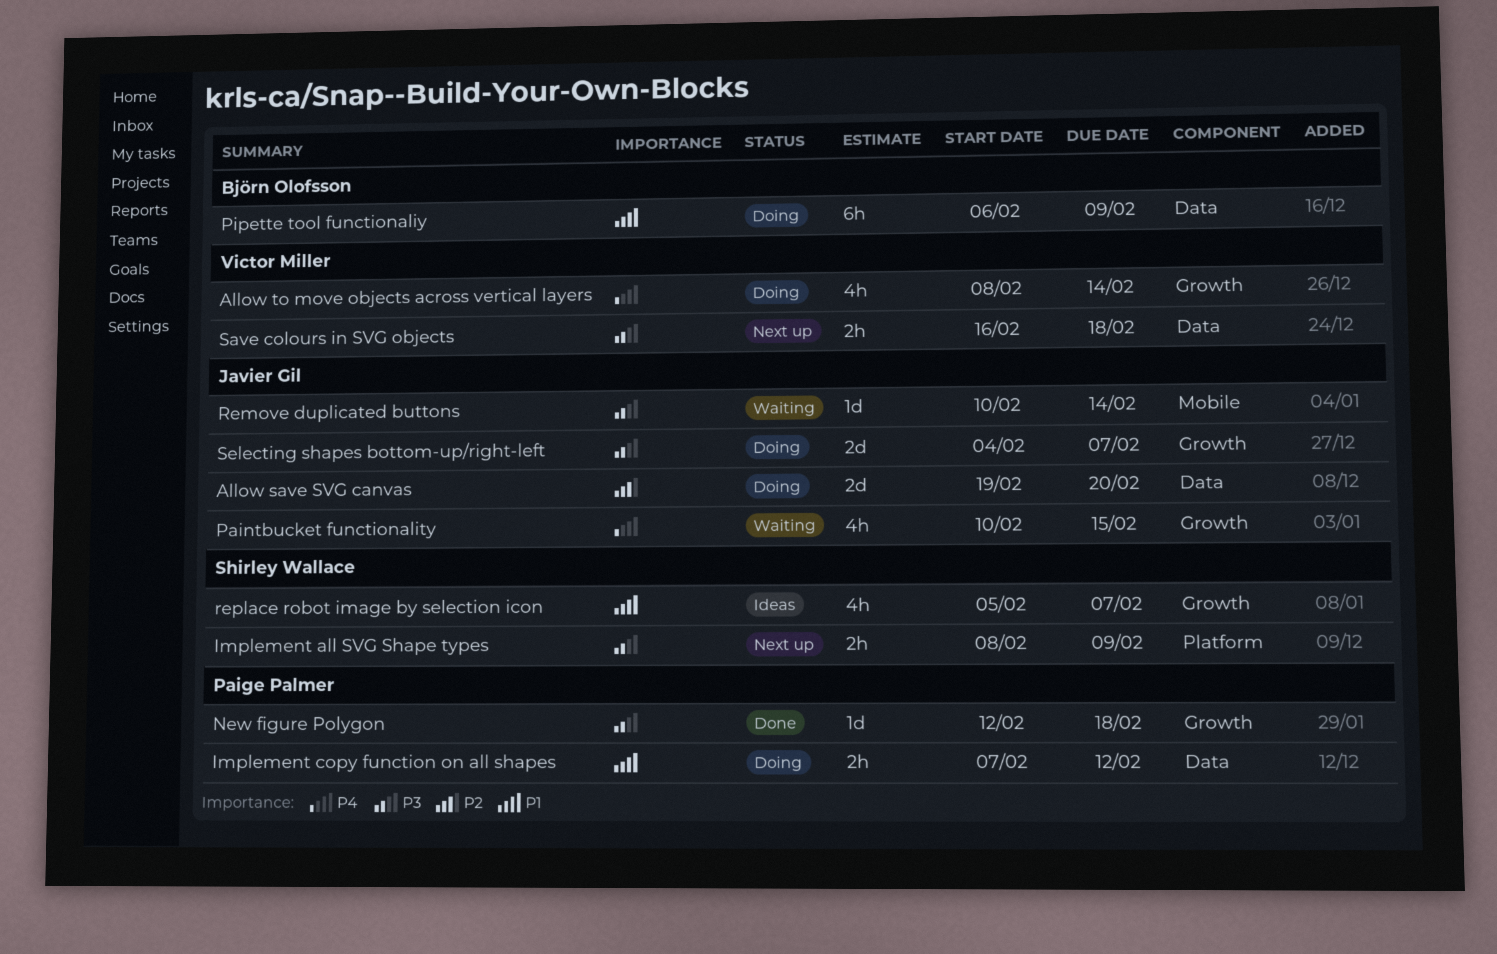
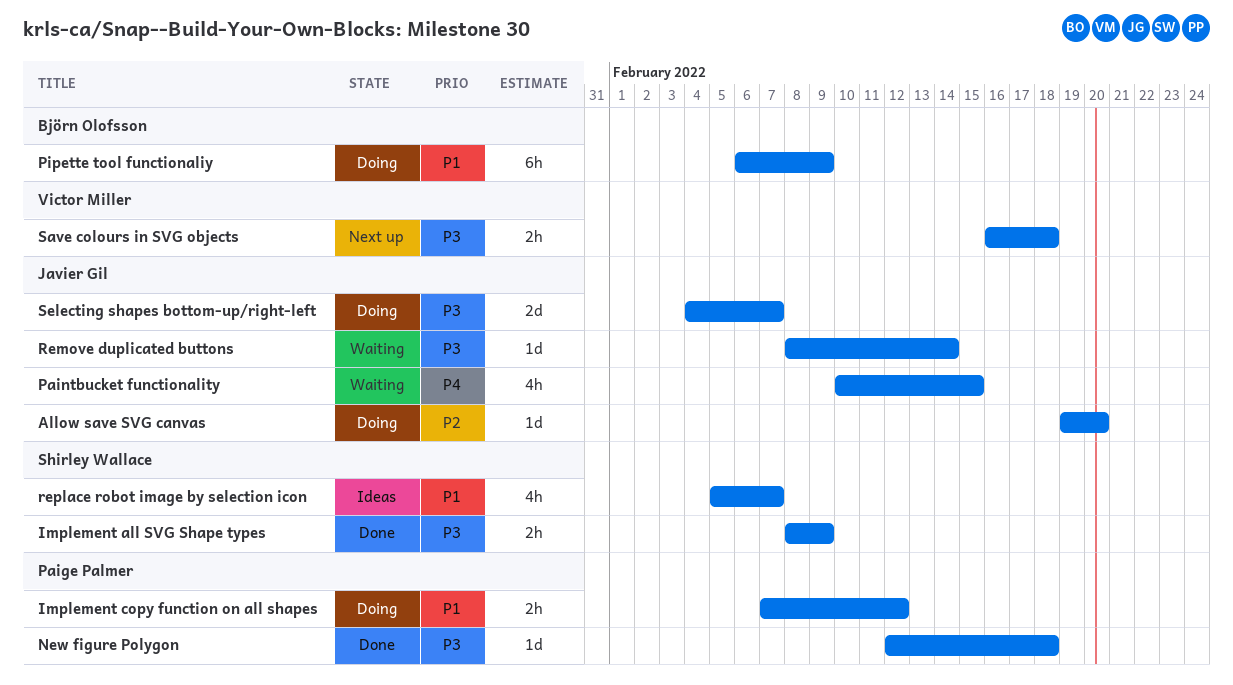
Allow save SVG canvas, estimate: 2d -> 1d
Allow to move objects across vertical layers: present -> none
Implement all SVG Shape types, status: Next up -> Done
Remove duplicated buttons, start: Feb 10 -> Feb 8

